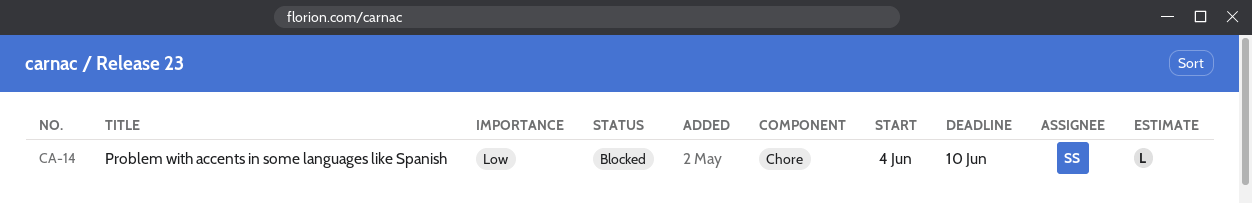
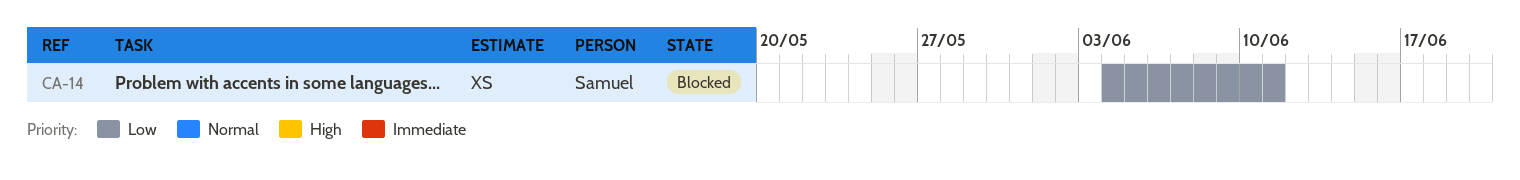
CA-14, estimate: L -> XS
CA-14, due: Jun 10 -> Jun 11

